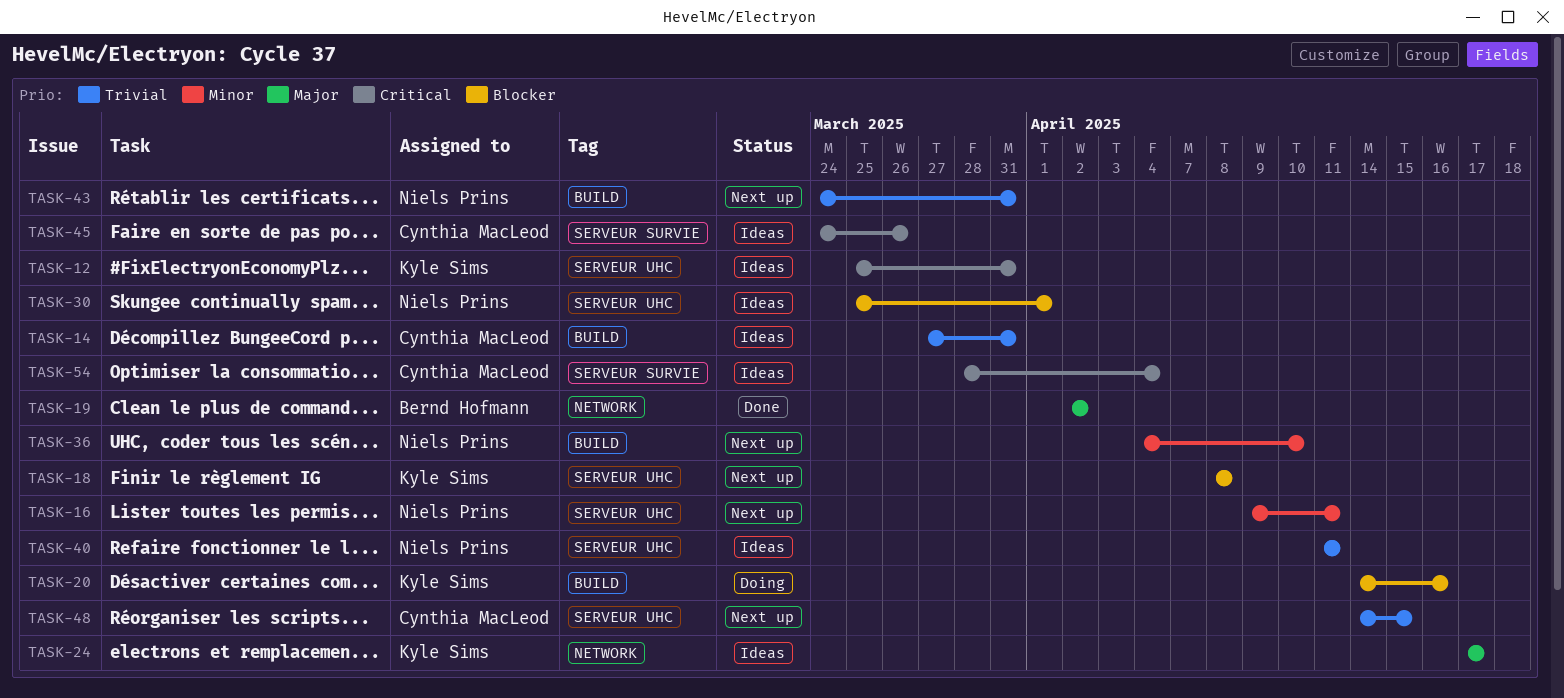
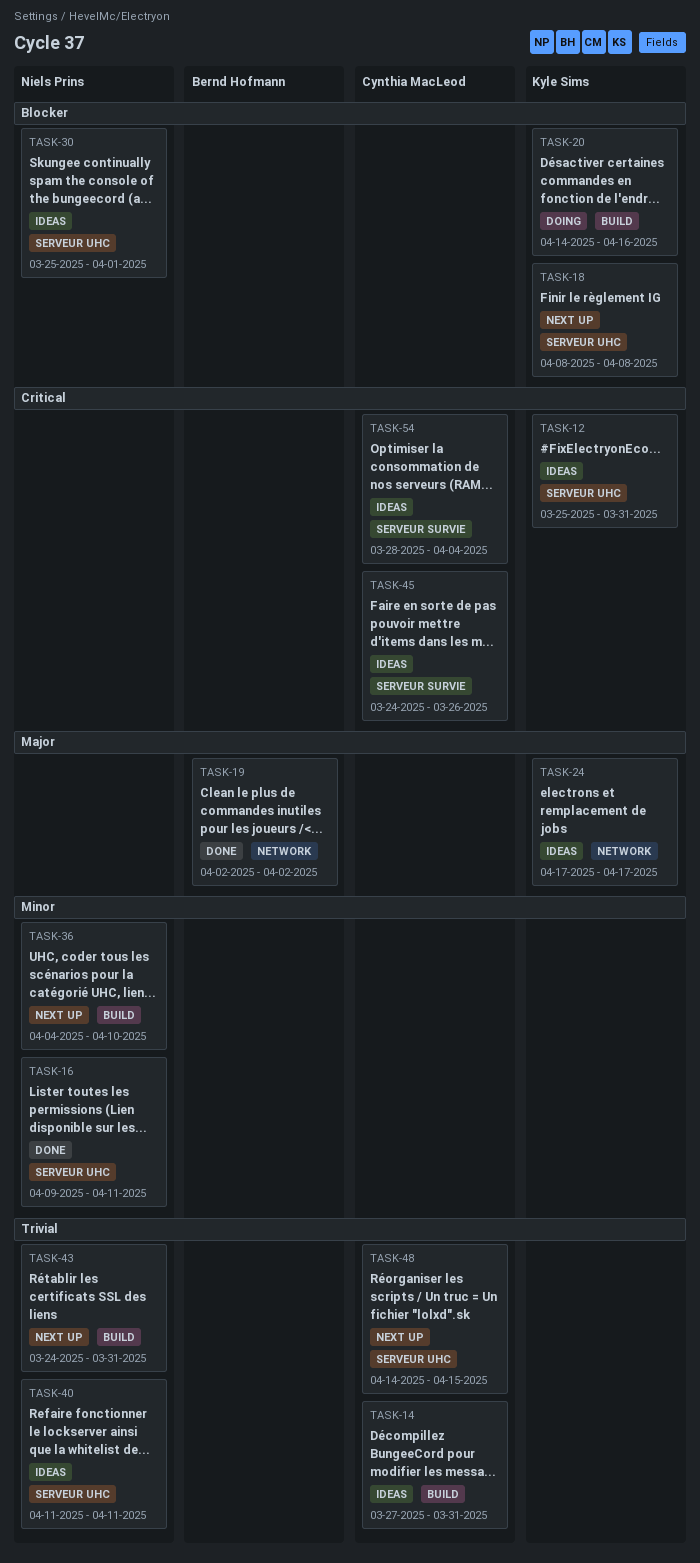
TASK-16, status: Next up -> Done

